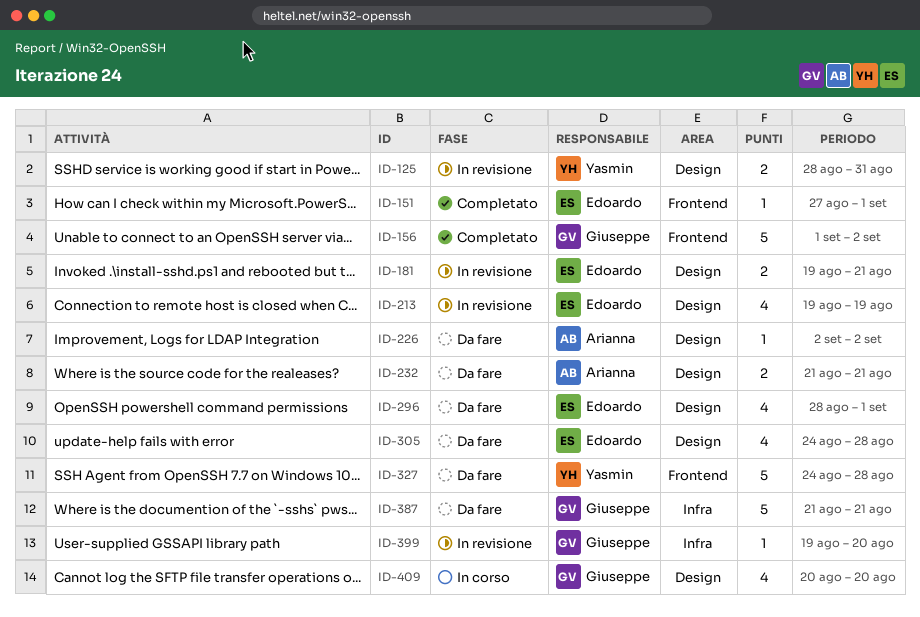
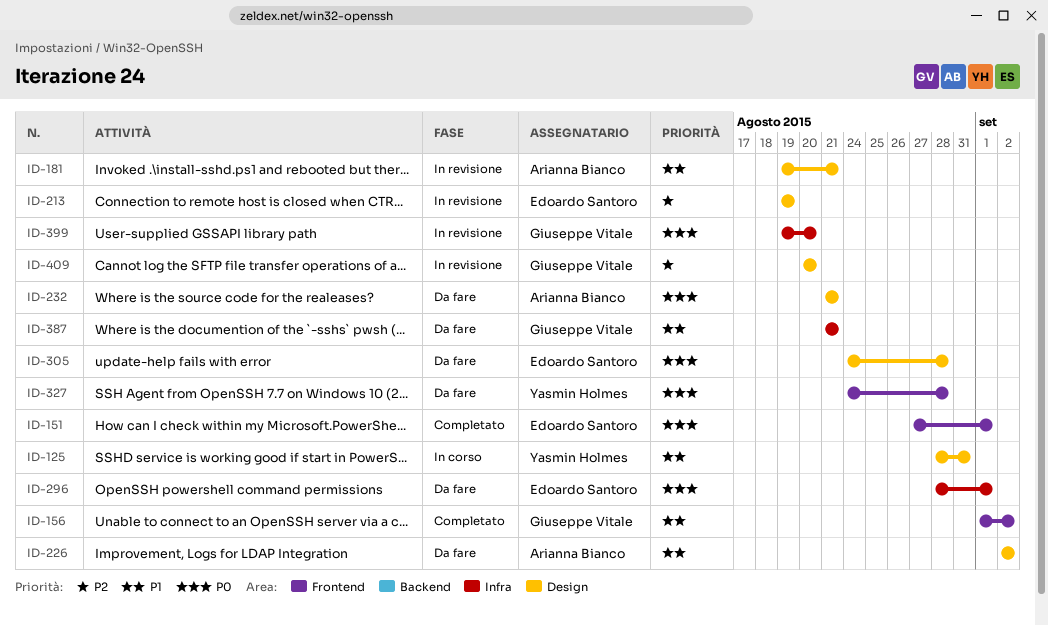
ID-125, status: In revisione -> In corso
ID-181, owner: Edoardo Santoro -> Arianna Bianco
ID-296, label: Design -> Infra
ID-409, status: In corso -> In revisione

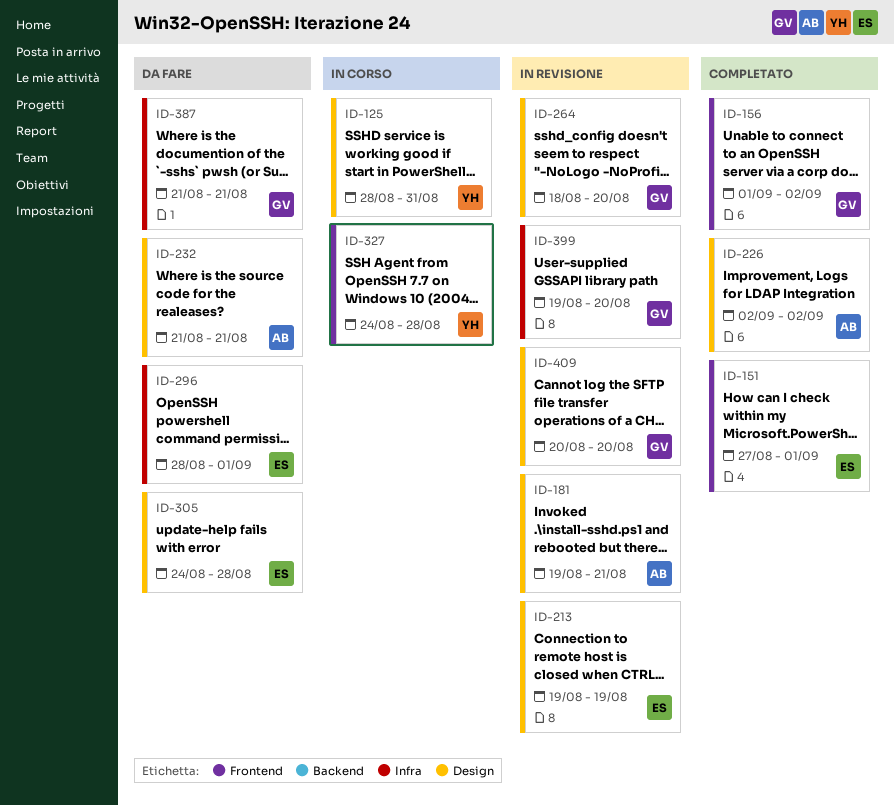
ID-226, status: Da fare -> Completato
ID-264: none -> present
ID-327, status: Da fare -> In corso

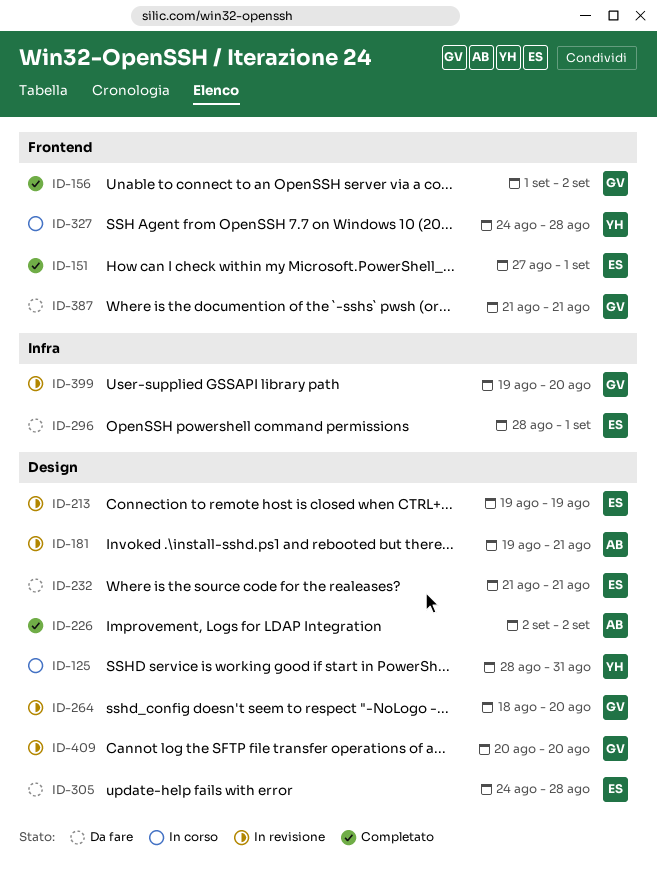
ID-232, owner: AB -> ES
ID-387, label: Infra -> Frontend

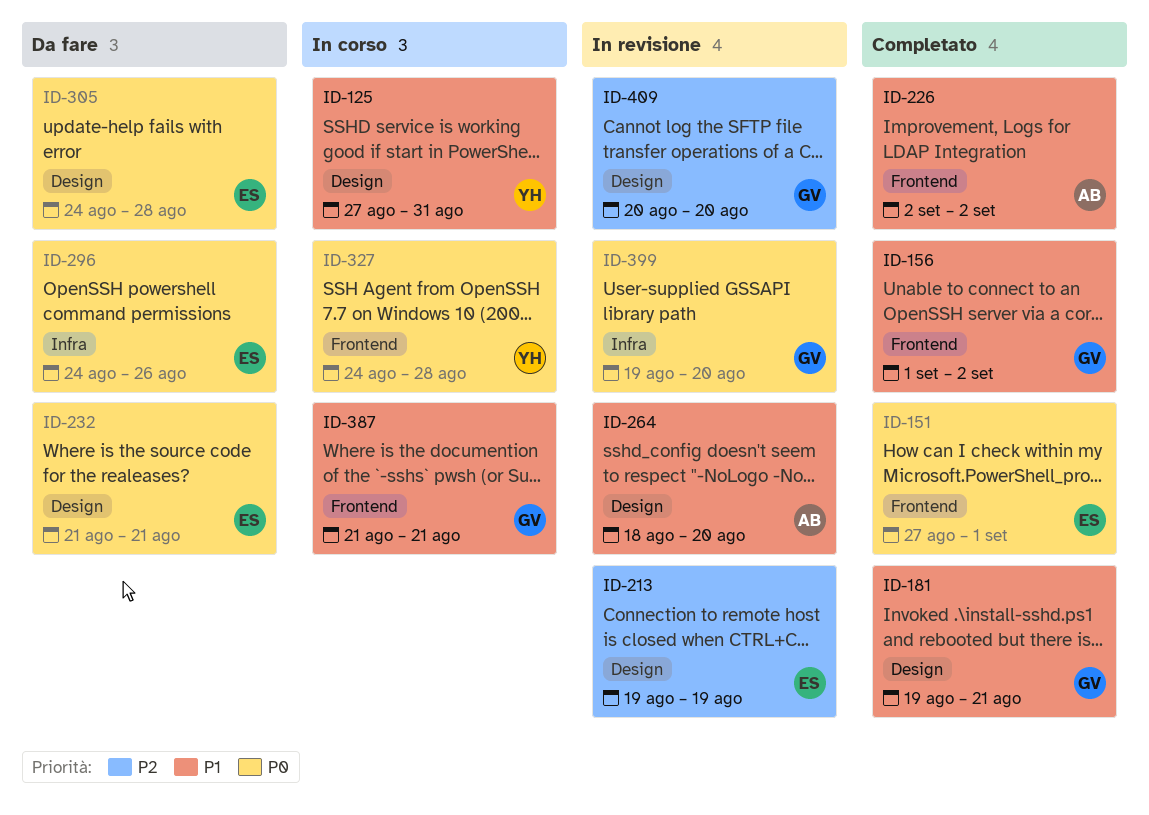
ID-125, start: Aug 28 -> Aug 27
ID-181, status: In revisione -> Completato
ID-181, owner: AB -> GV
ID-226, label: Design -> Frontend
ID-264, owner: GV -> AB
ID-296, start: Aug 28 -> Aug 24
ID-296, due: Sep 1 -> Aug 26
ID-387, status: Da fare -> In corso

